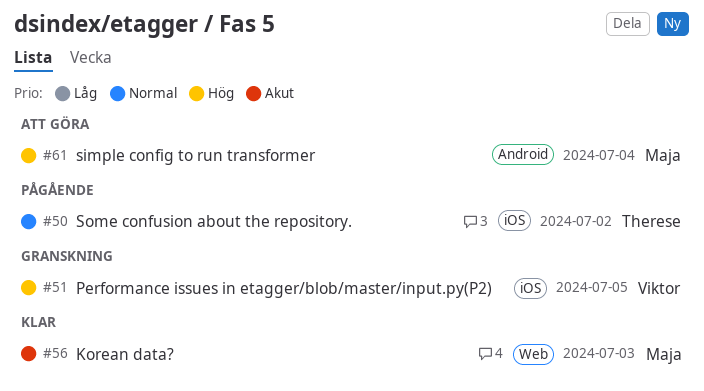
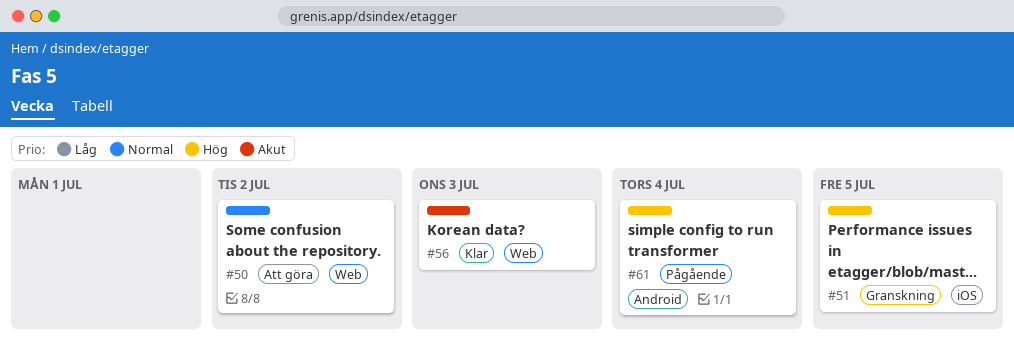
#50, status: Pågående -> Att göra
#50, label: iOS -> Web
#61, status: Att göra -> Pågående

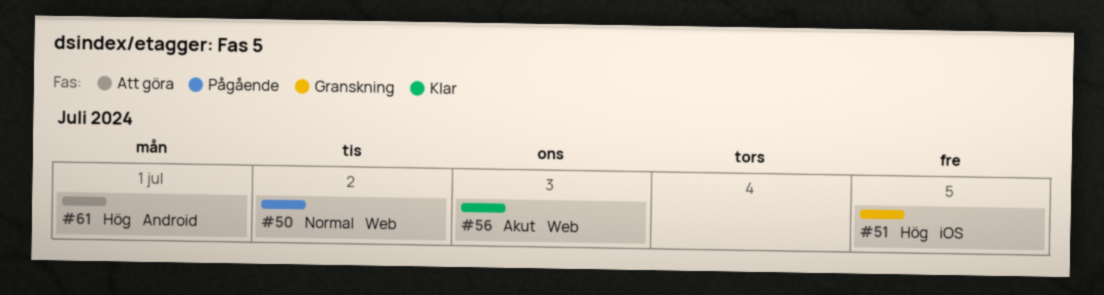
#50, status: Att göra -> Pågående
#61, status: Pågående -> Att göra
#61, due: Jul 4 -> Jul 1

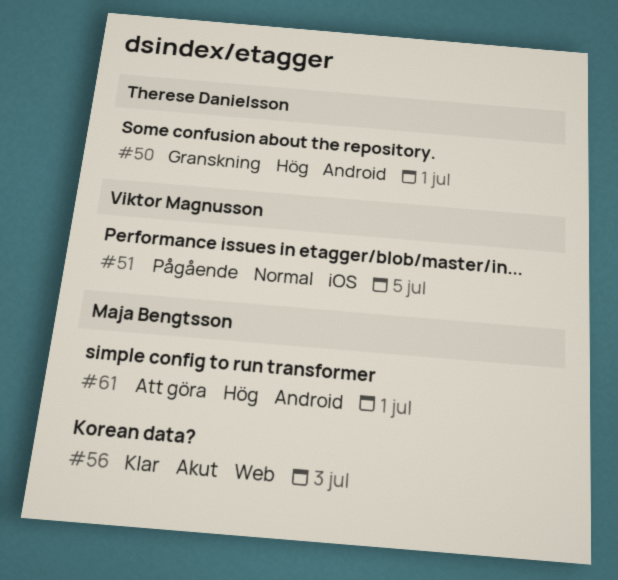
#50, status: Pågående -> Granskning
#50, priority: Normal -> Hög
#50, label: Web -> Android
#50, due: Jul 2 -> Jul 1
#51, status: Granskning -> Pågående
#51, priority: Hög -> Normal

